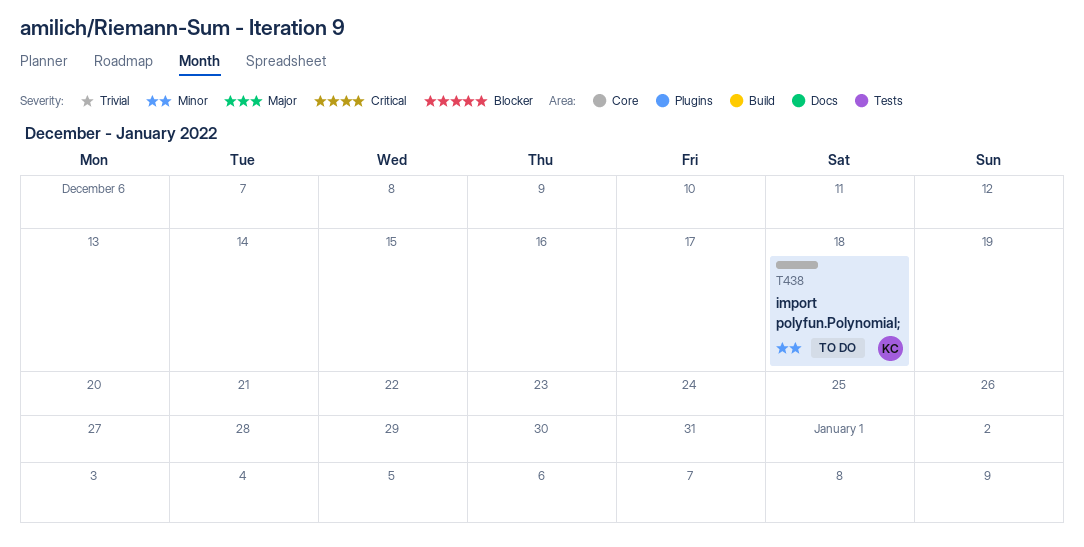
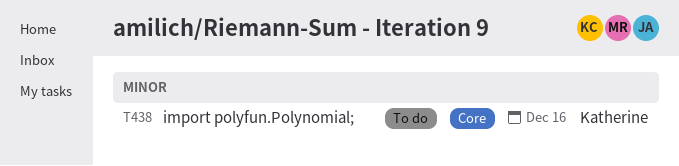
T438, due: Dec 18 -> Dec 16

